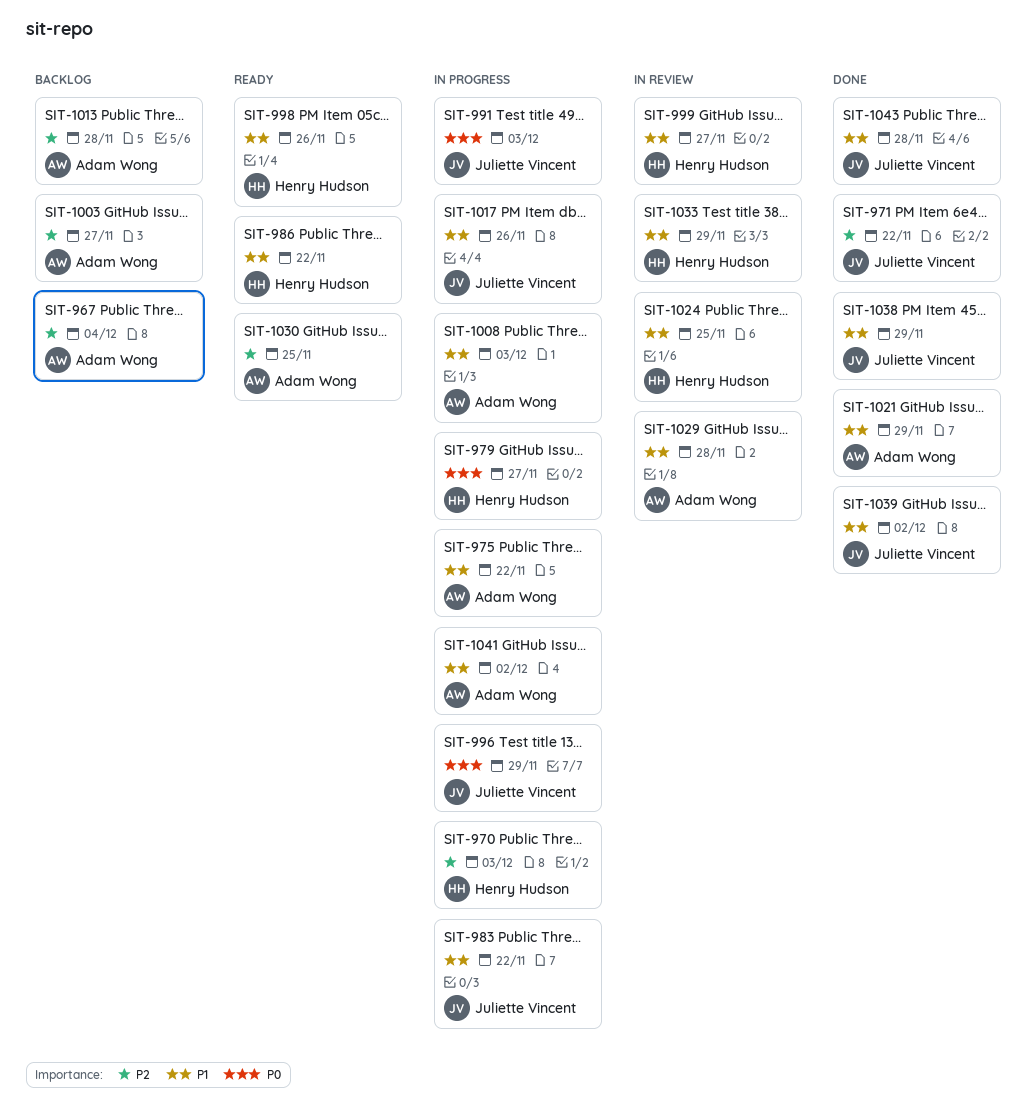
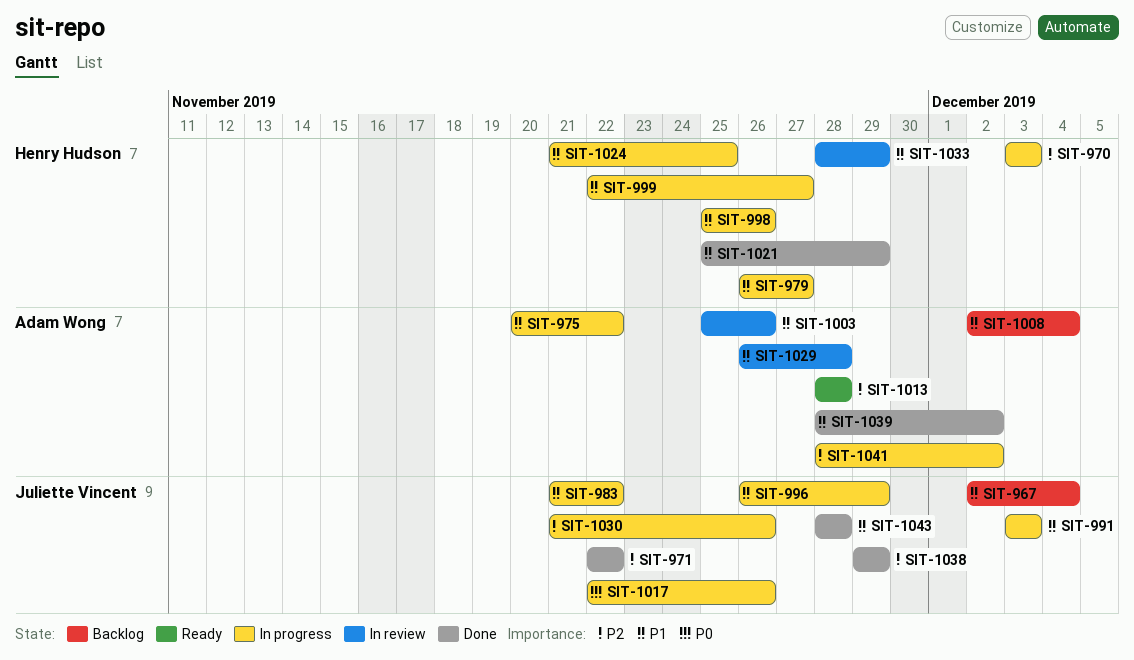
SIT-967, owner: Adam Wong -> Juliette Vincent
SIT-967, priority: P2 -> P1
SIT-979, priority: P0 -> P1
SIT-986: present -> none
SIT-991, priority: P0 -> P1
SIT-996, priority: P0 -> P1
SIT-998, status: Ready -> In progress
SIT-999, status: In review -> In progress
SIT-1003, status: Backlog -> In review
SIT-1003, priority: P2 -> P1
SIT-1003, due: Nov 27 -> Nov 26
SIT-1008, status: In progress -> Backlog
SIT-1008, due: Dec 3 -> Dec 4
SIT-1013, status: Backlog -> Ready
SIT-1017, priority: P1 -> P0
SIT-1021, owner: Adam Wong -> Henry Hudson
SIT-1024, status: In review -> In progress
SIT-1030, status: Ready -> In progress
SIT-1030, owner: Adam Wong -> Juliette Vincent
SIT-1030, due: Nov 25 -> Nov 26
SIT-1038, priority: P1 -> P2
SIT-1039, owner: Juliette Vincent -> Adam Wong
SIT-1041, priority: P1 -> P2

